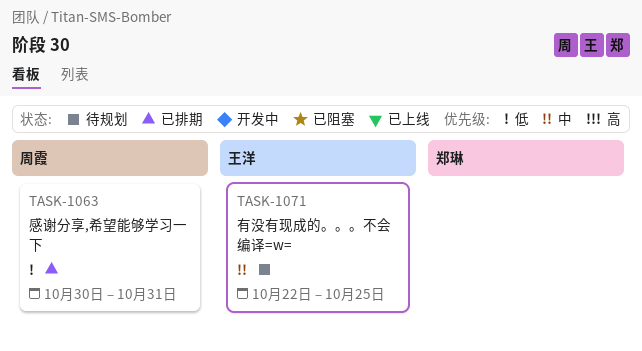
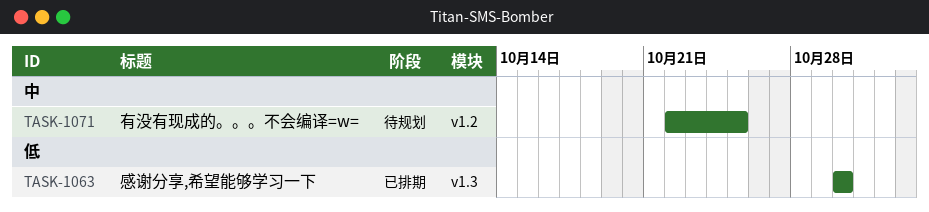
TASK-1063, due: Oct 31 -> Oct 30

